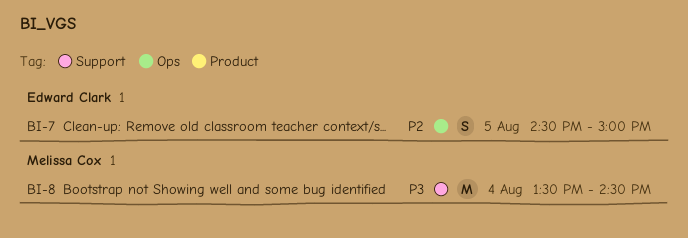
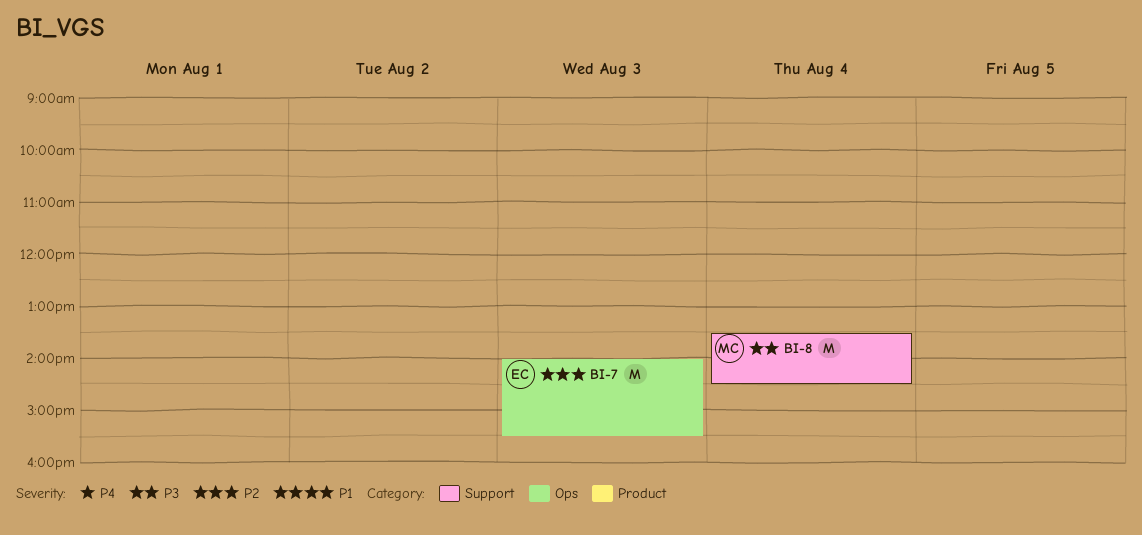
BI-7, estimate: S -> M
BI-7, day: Aug 5 -> Aug 3
BI-7, begins: 14:30 -> 14:00
BI-7, ends: 15:00 -> 15:30

